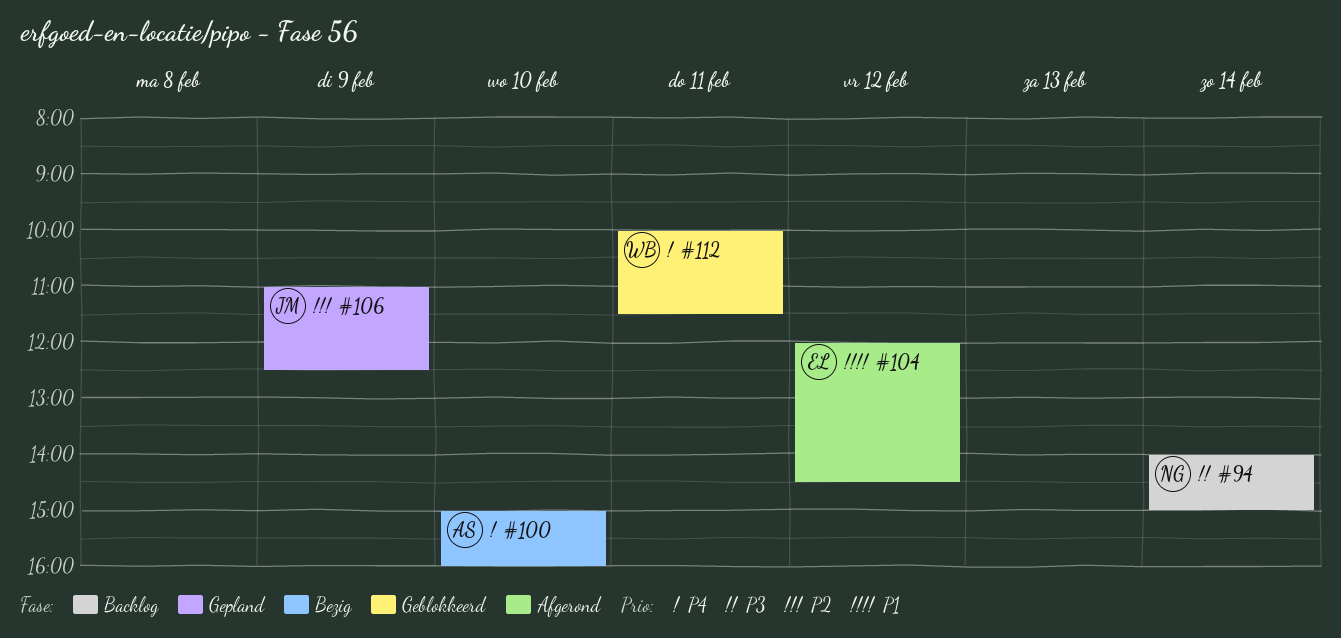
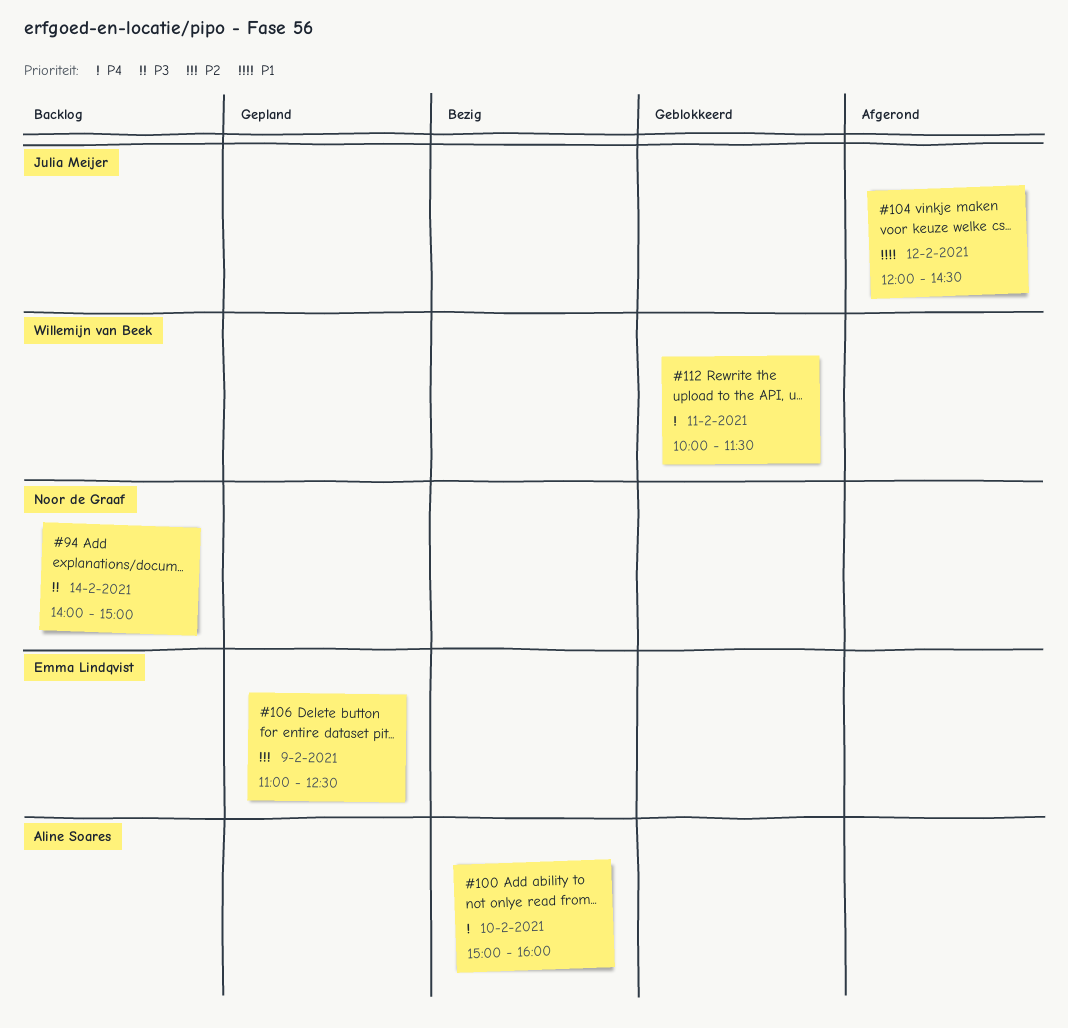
#104, owner: Emma Lindqvist -> Julia Meijer
#106, owner: Julia Meijer -> Emma Lindqvist

